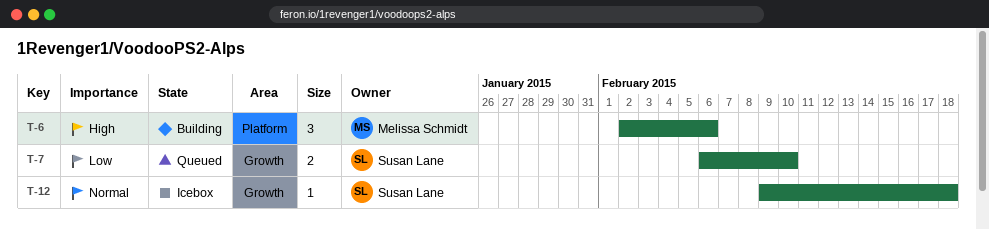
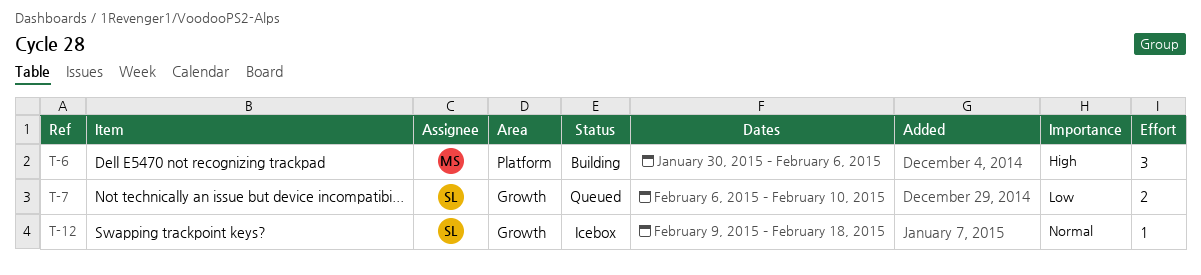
T-6, start: Feb 2 -> Jan 30

